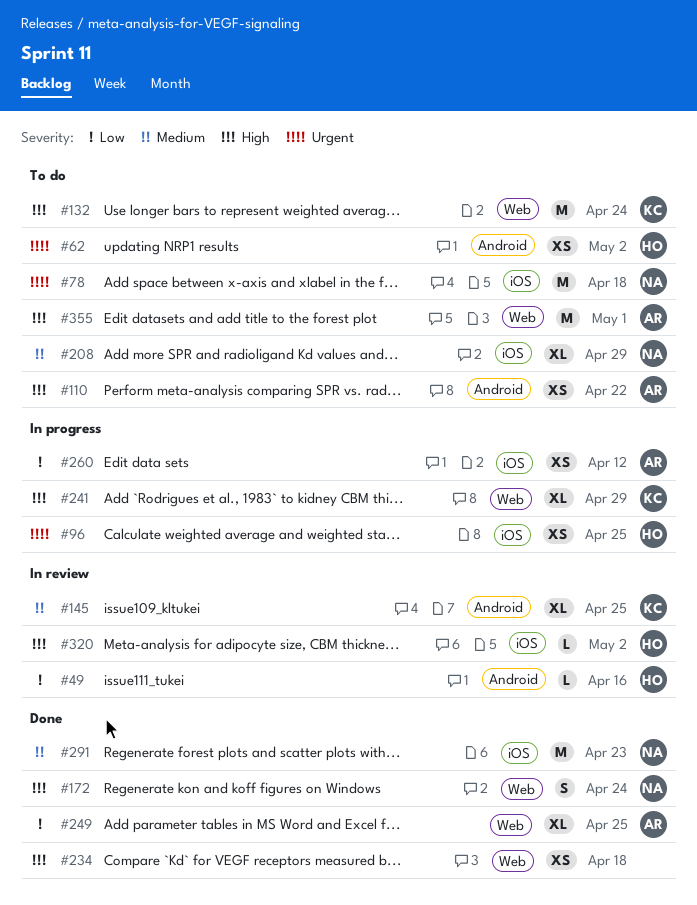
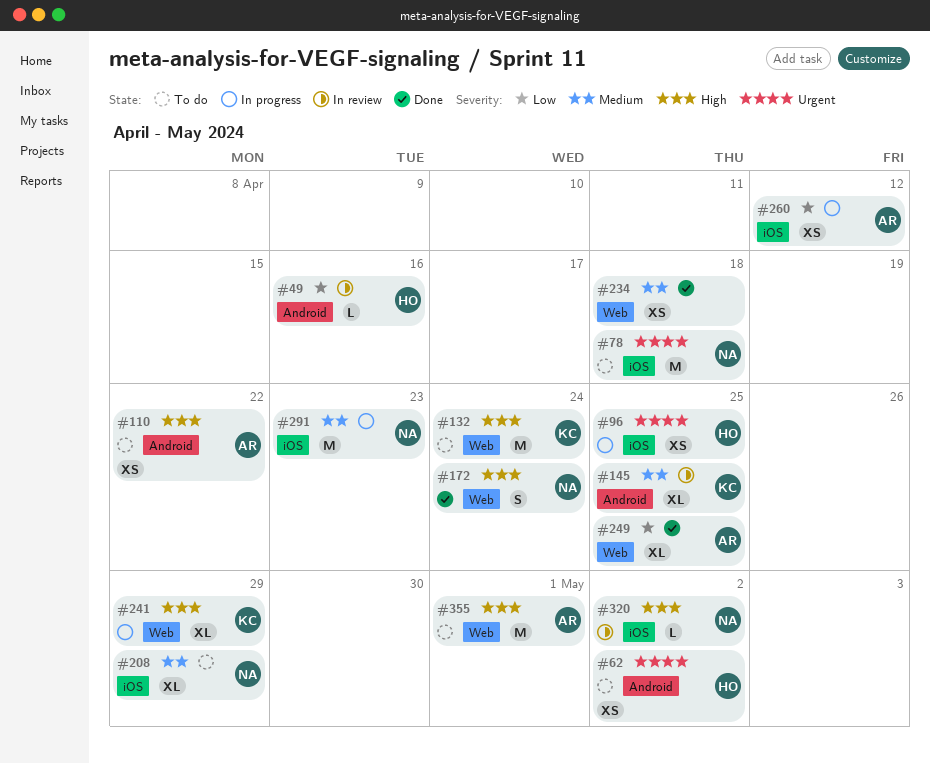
#234, priority: High -> Medium
#291, status: Done -> In progress
#320, owner: HO -> NA

